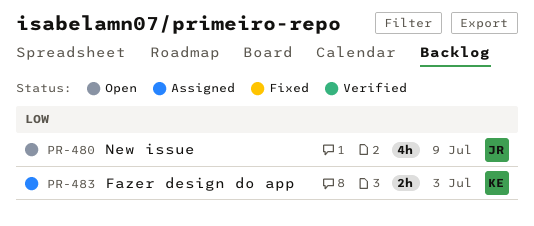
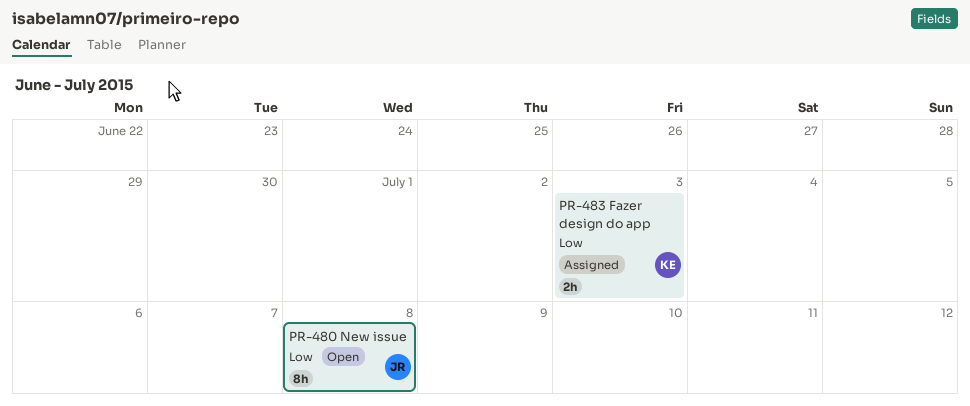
PR-480, estimate: 4h -> 8h
PR-480, due: Jul 9 -> Jul 8

